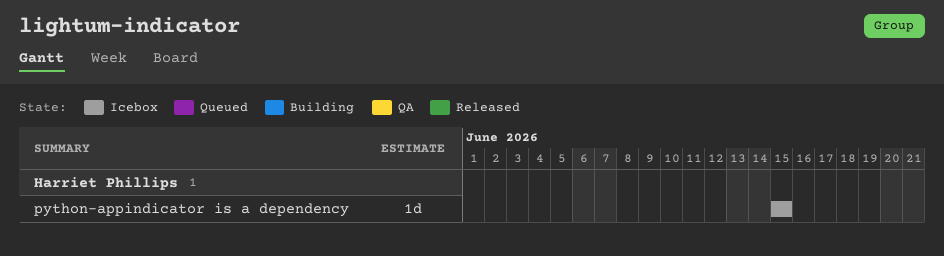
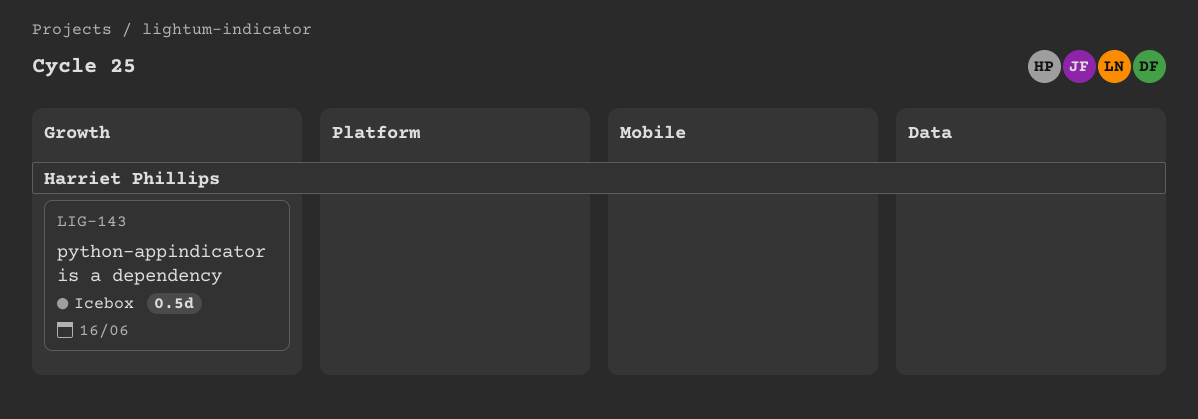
python-appindicator is a dependency, estimate: 1d -> 0.5d
python-appindicator is a dependency, due: Jun 15 -> Jun 16

